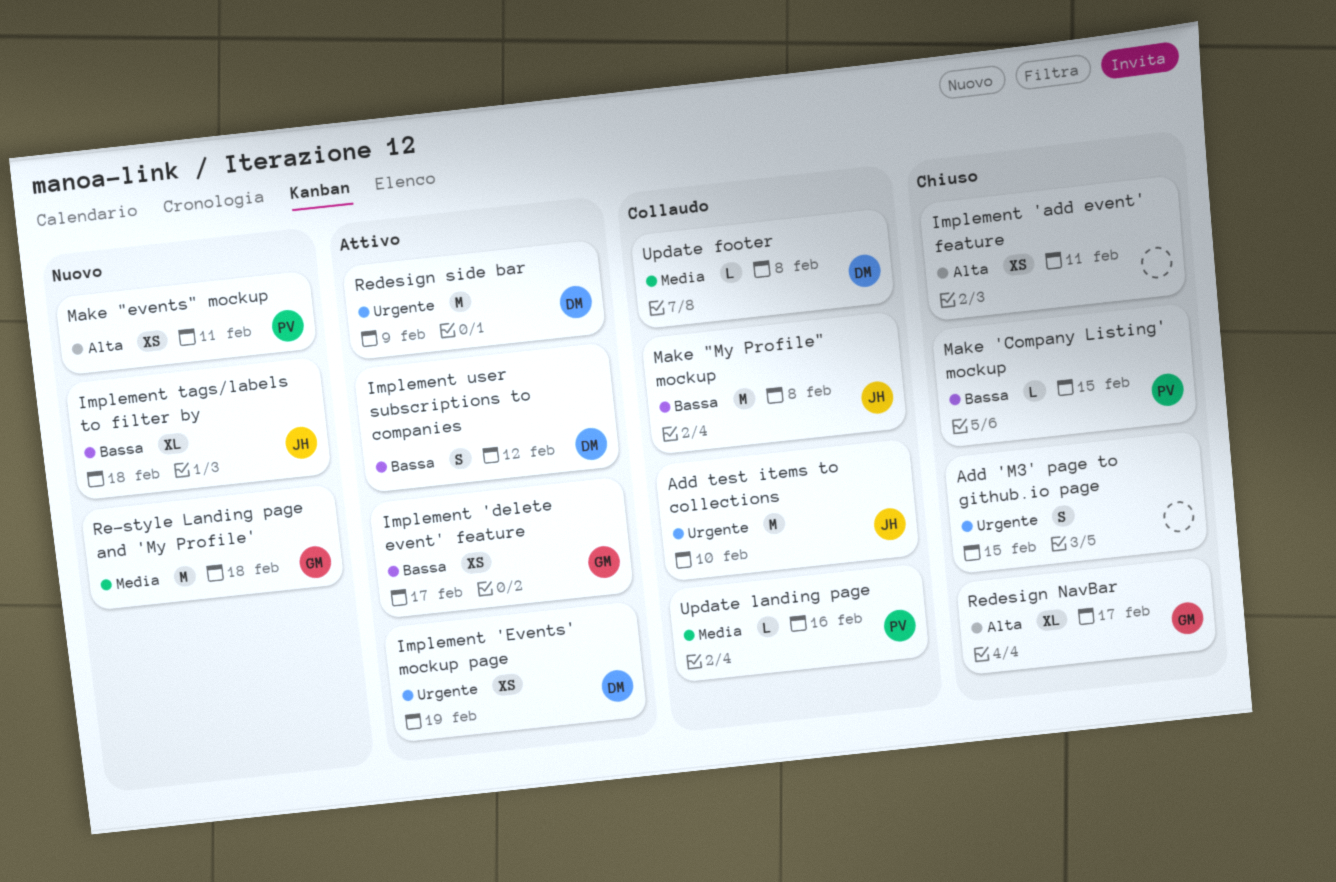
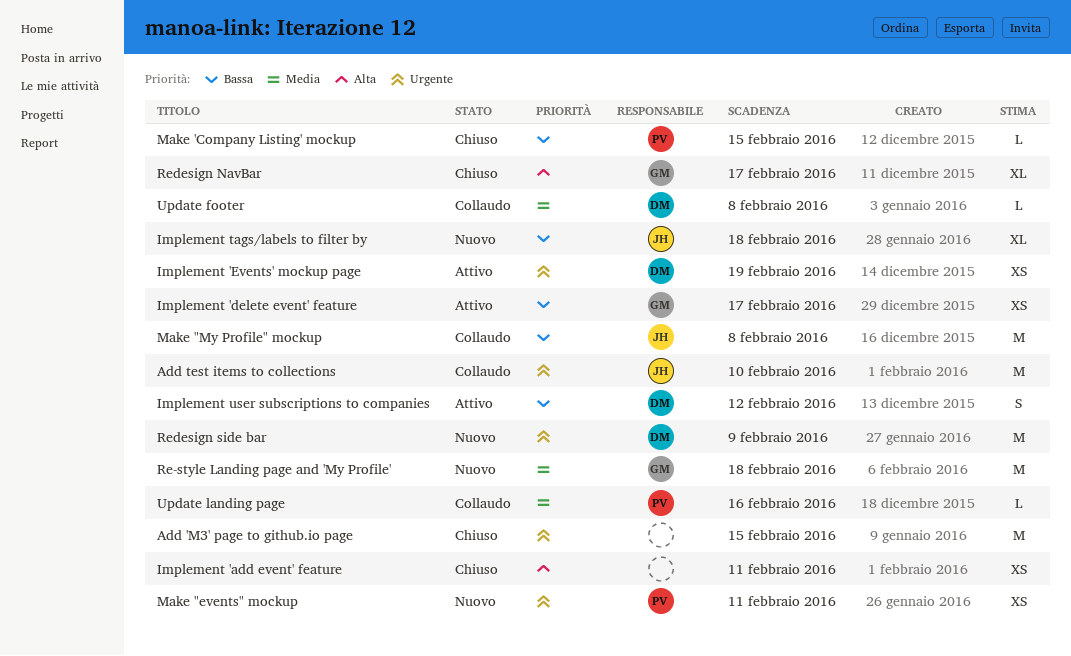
Add 'M3' page to github.io page, estimate: S -> M
Make "events" mockup, priority: Alta -> Urgente
Redesign side bar, status: Attivo -> Nuovo

